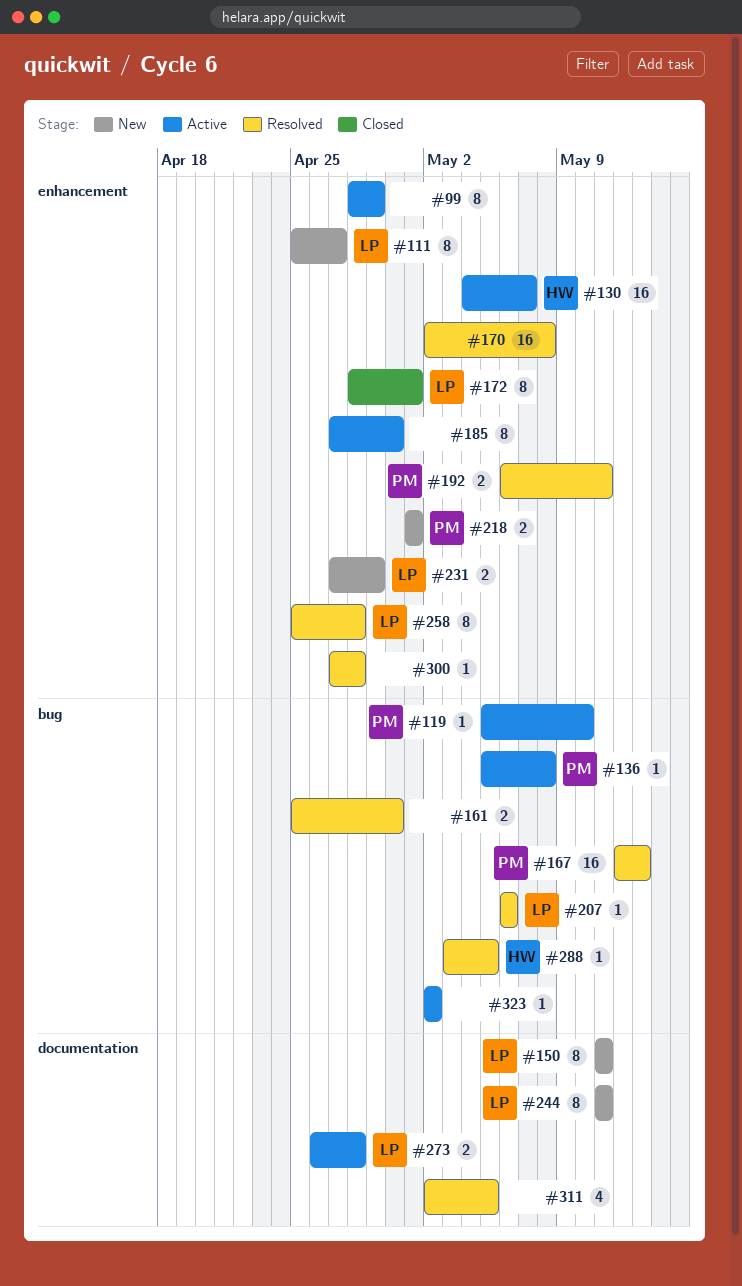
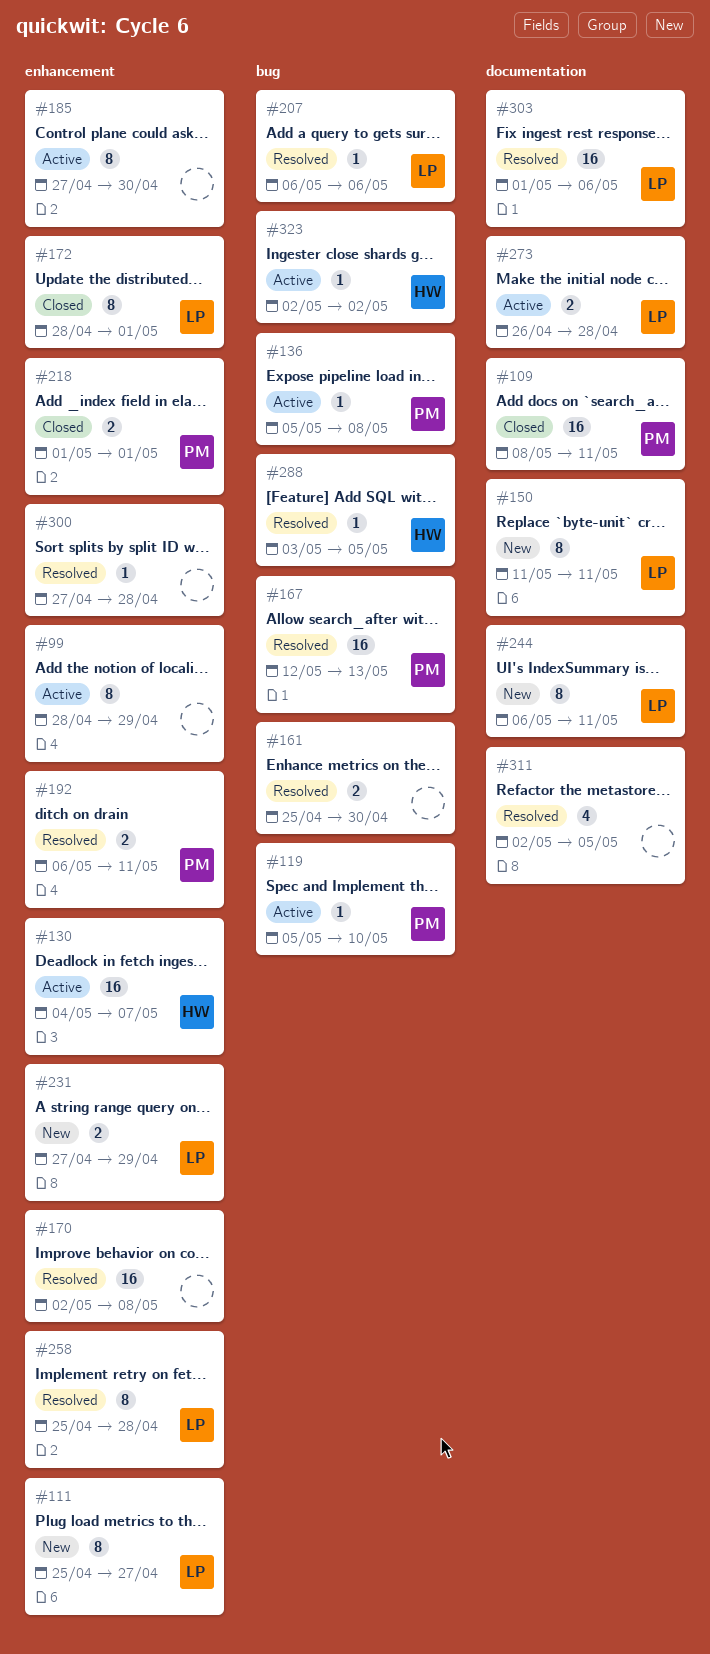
#109: none -> present
#218, status: New -> Closed
#244, start: May 11 -> May 6
#303: none -> present
#323, owner: none -> HW

